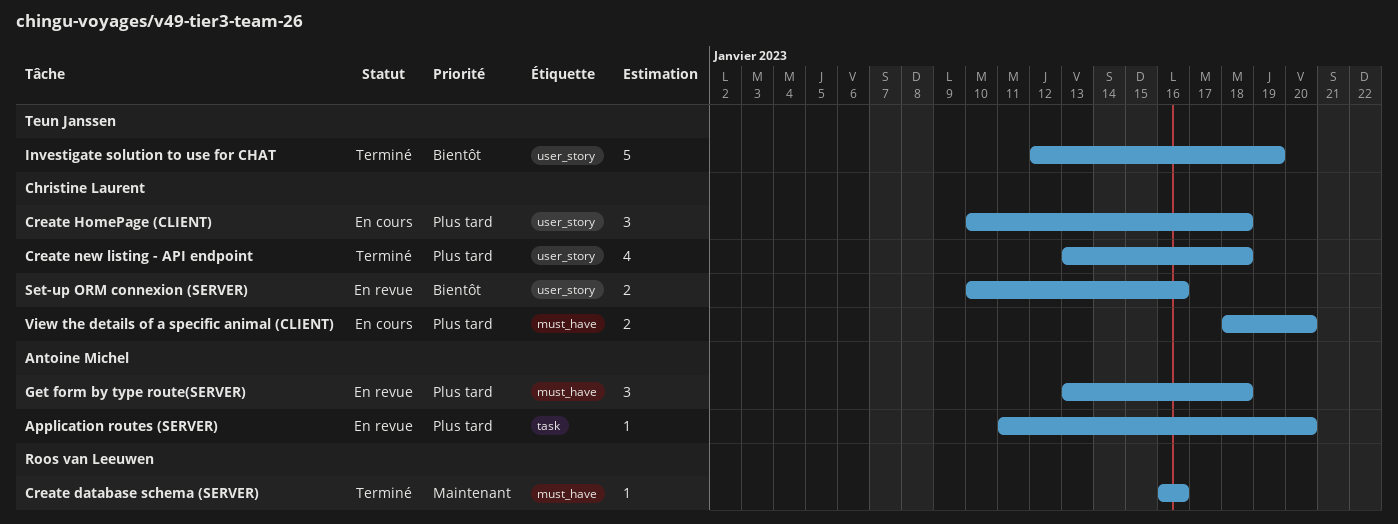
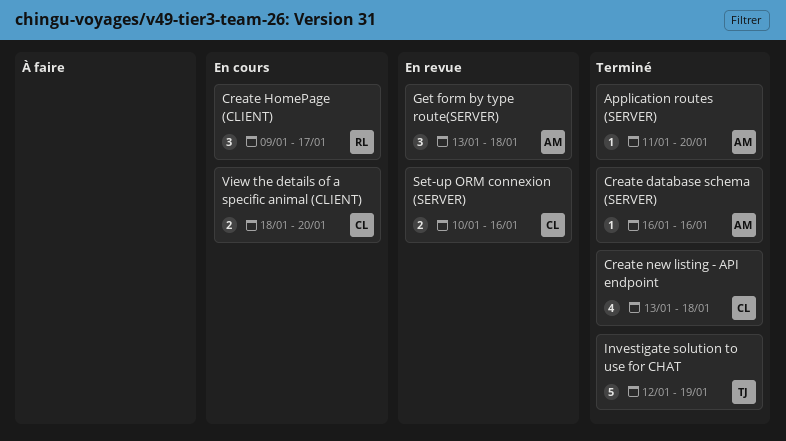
Application routes (SERVER), status: En revue -> Terminé
Create database schema (SERVER), owner: Roos van Leeuwen -> Antoine Michel
Create HomePage (CLIENT), owner: Christine Laurent -> Roos van Leeuwen
Create HomePage (CLIENT), start: Jan 10 -> Jan 9
Create HomePage (CLIENT), due: Jan 18 -> Jan 17

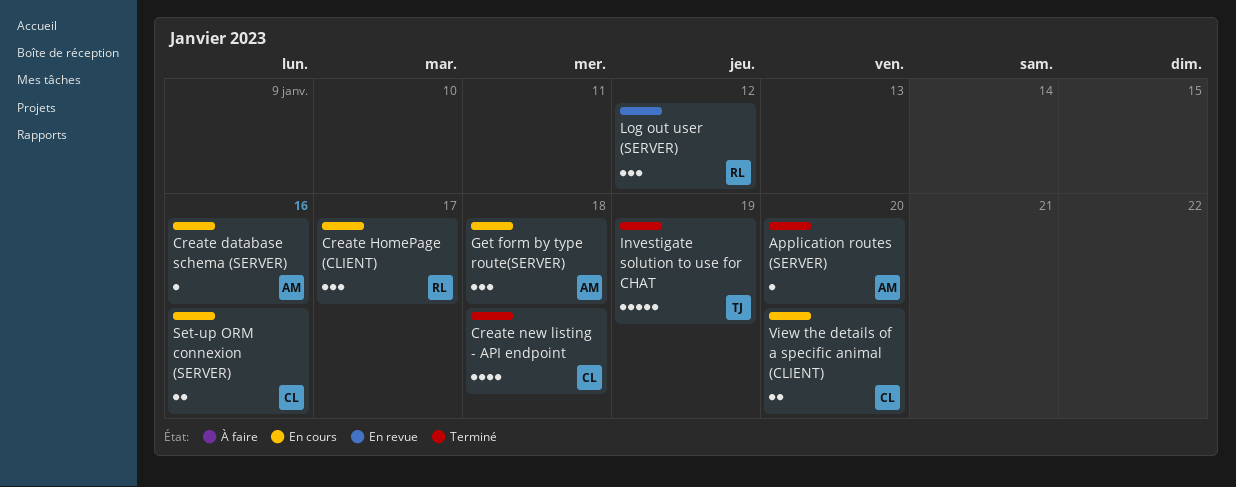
Create database schema (SERVER), status: Terminé -> En cours
Get form by type route(SERVER), status: En revue -> En cours
Log out user (SERVER): none -> present
Set-up ORM connexion (SERVER), status: En revue -> En cours

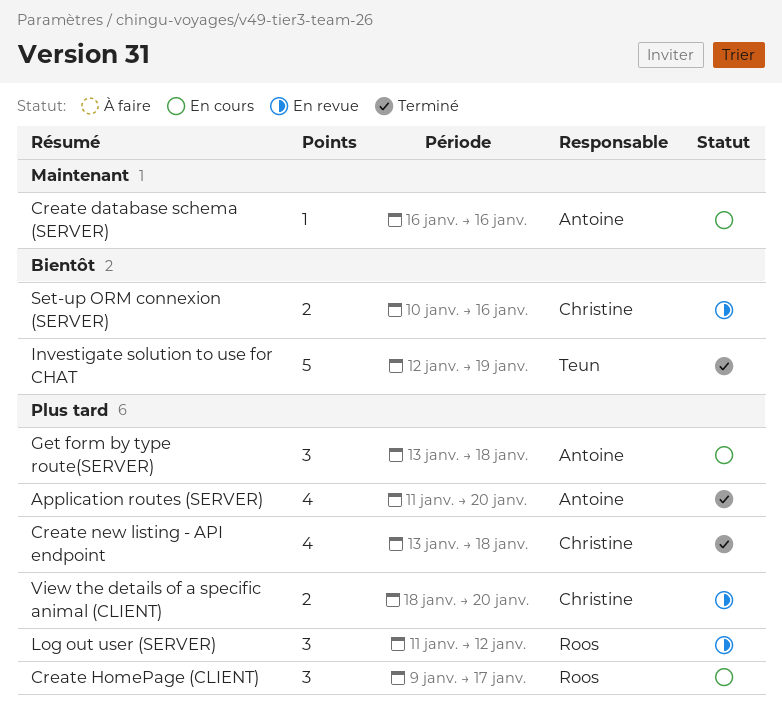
Application routes (SERVER), estimate: 1 -> 4
Set-up ORM connexion (SERVER), status: En cours -> En revue
View the details of a specific animal (CLIENT), status: En cours -> En revue

